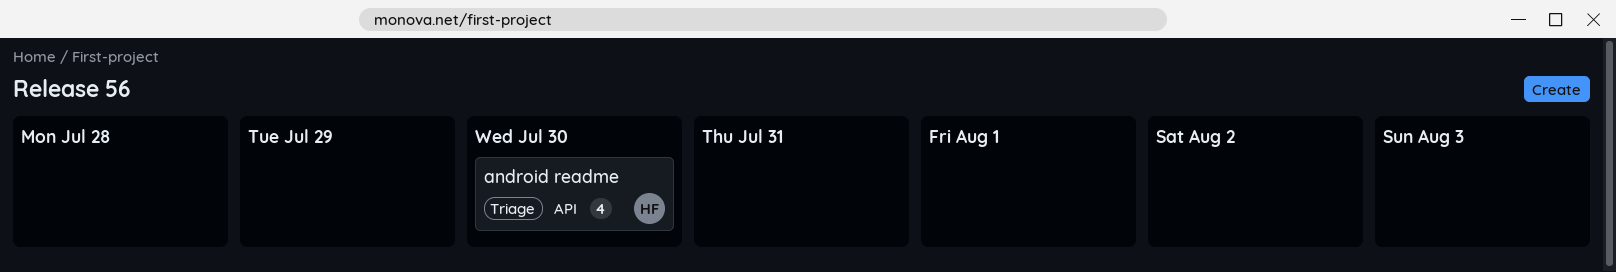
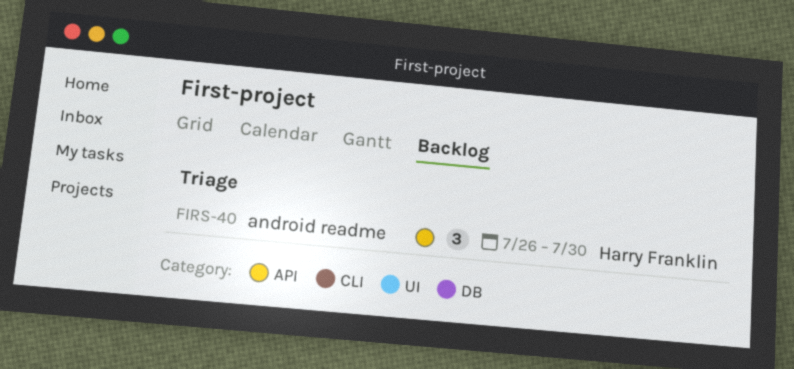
android readme, estimate: 4 -> 3

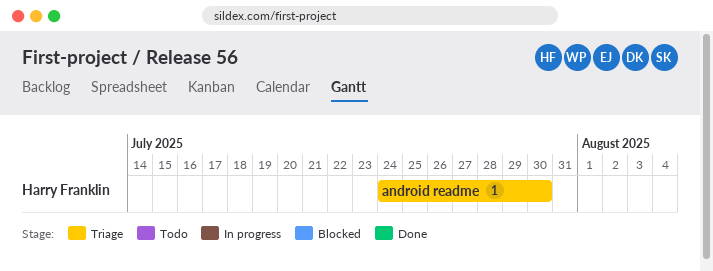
android readme, estimate: 3 -> 1
android readme, start: Jul 26 -> Jul 24

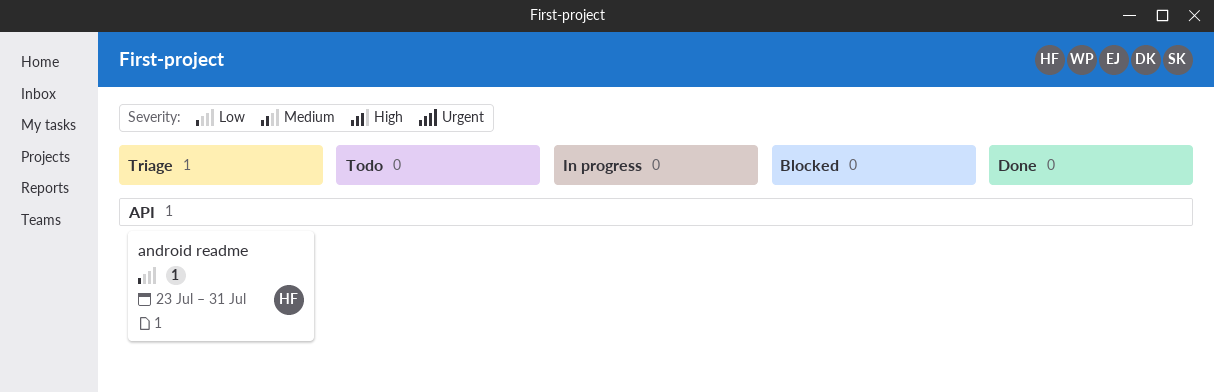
android readme, start: Jul 24 -> Jul 23
android readme, due: Jul 30 -> Jul 31

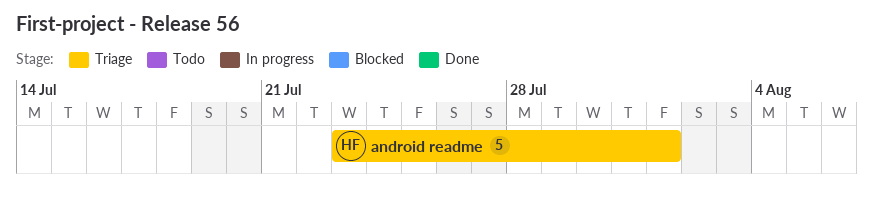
android readme, estimate: 1 -> 5
android readme, due: Jul 31 -> Aug 1

